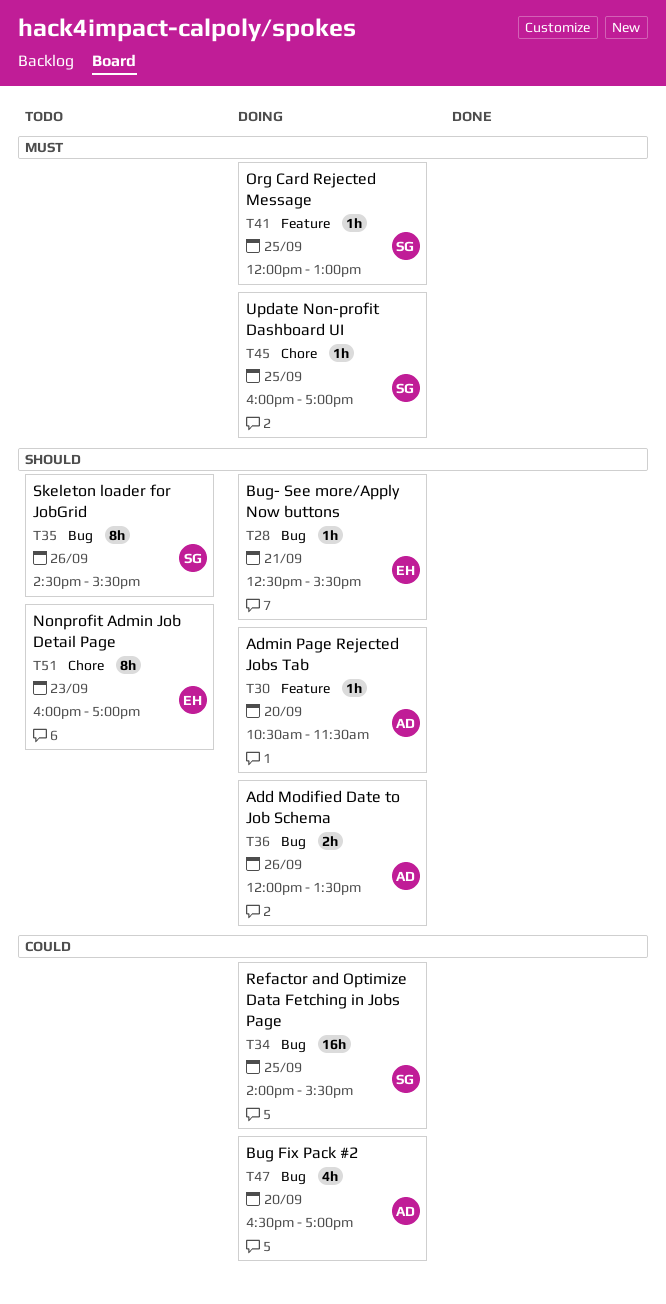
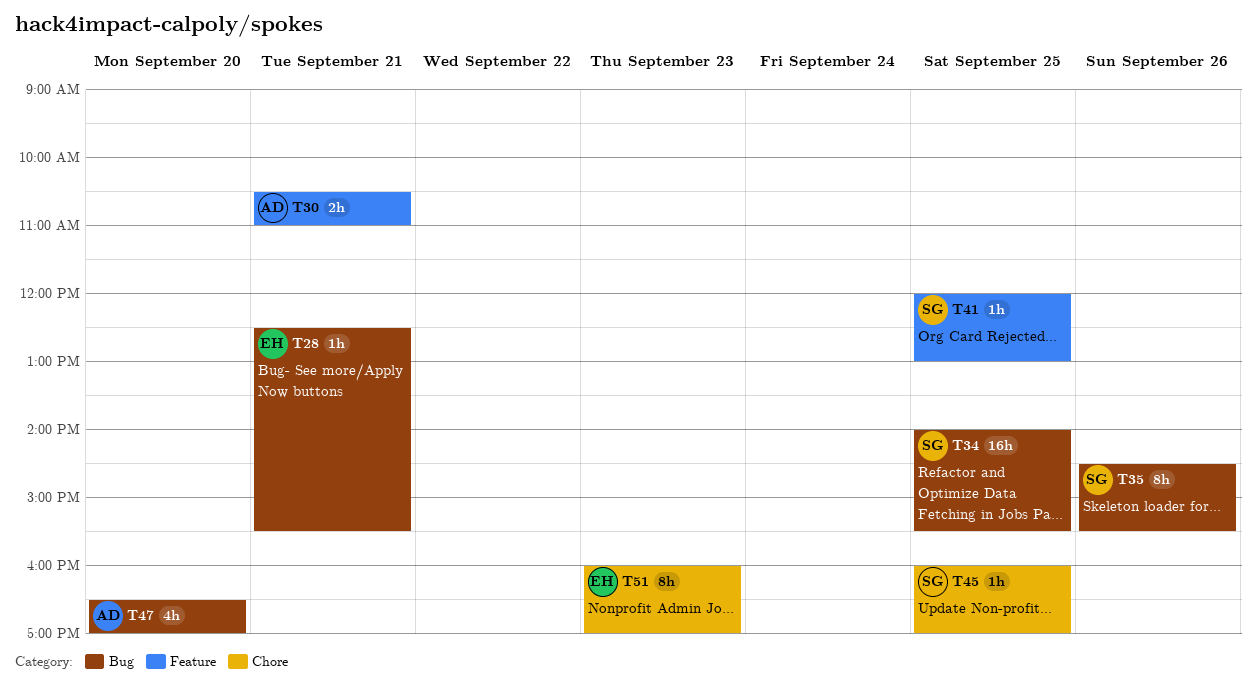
T30, estimate: 1h -> 2h
T30, day: Sep 20 -> Sep 21
T30, ends: 11:30 -> 11:00
T36: present -> none

